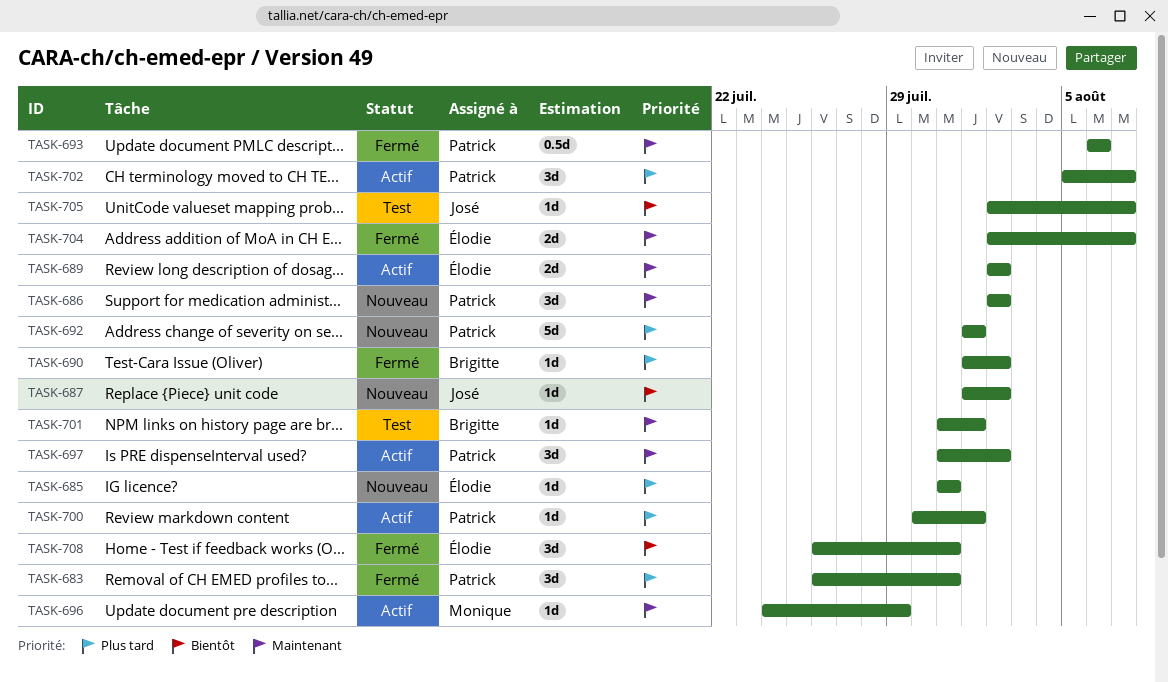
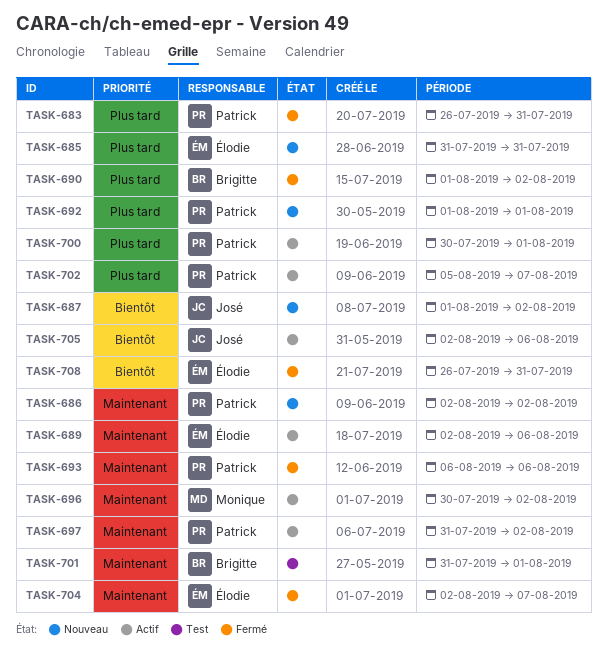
TASK-689, due: Aug 2 -> Aug 6
TASK-696, start: Jul 24 -> Jul 30
TASK-696, due: Jul 29 -> Aug 2
TASK-705, status: Test -> Actif
TASK-705, due: Aug 7 -> Aug 6

